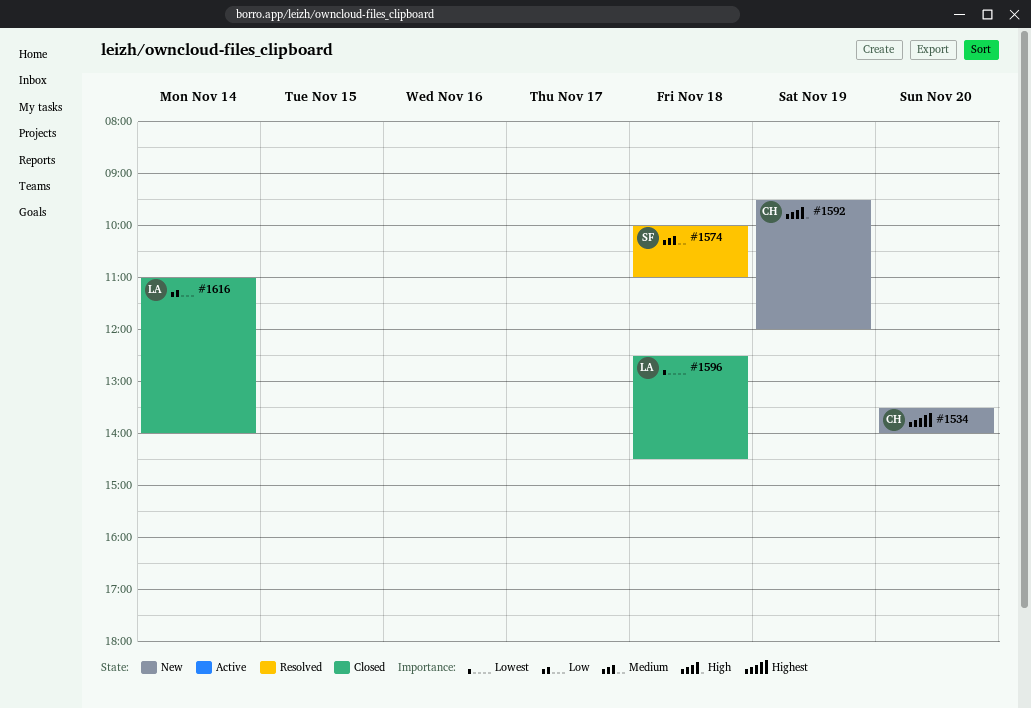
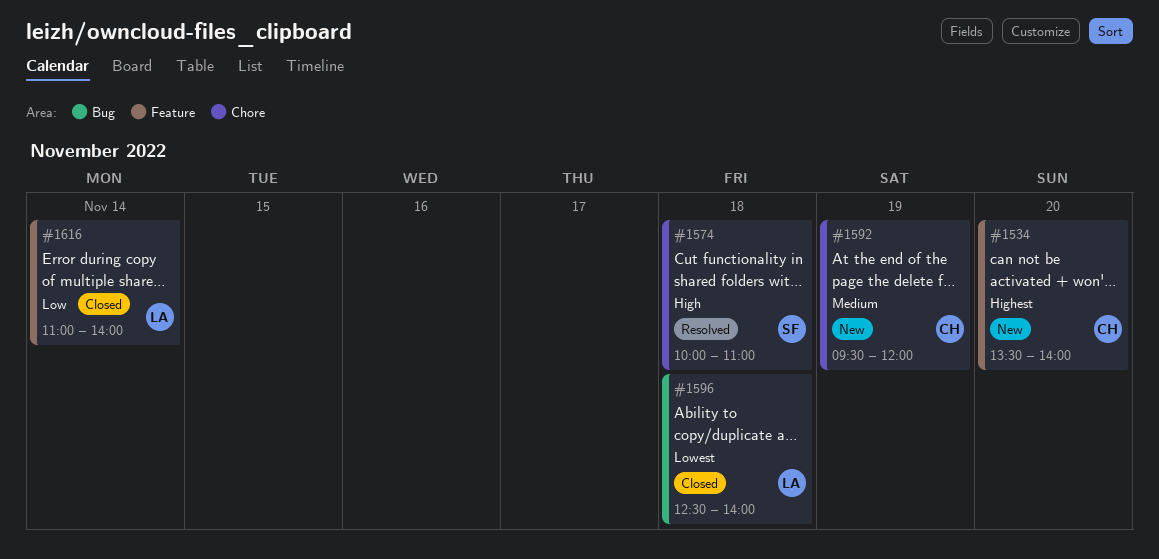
#1574, priority: Medium -> High
#1592, priority: High -> Medium
#1596, ends: 14:30 -> 14:00

